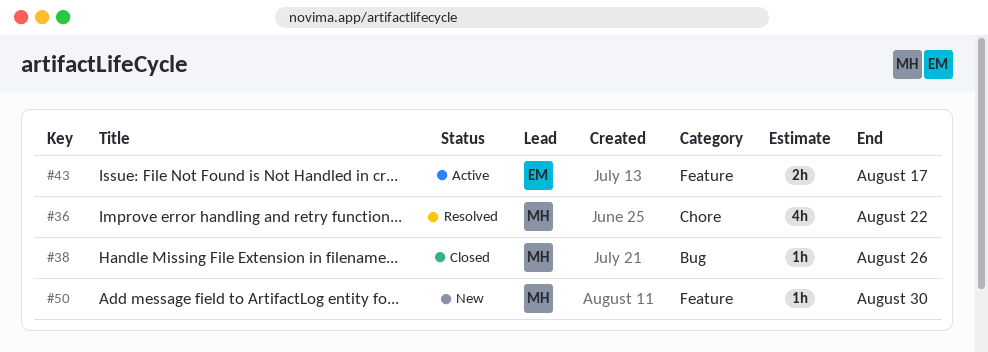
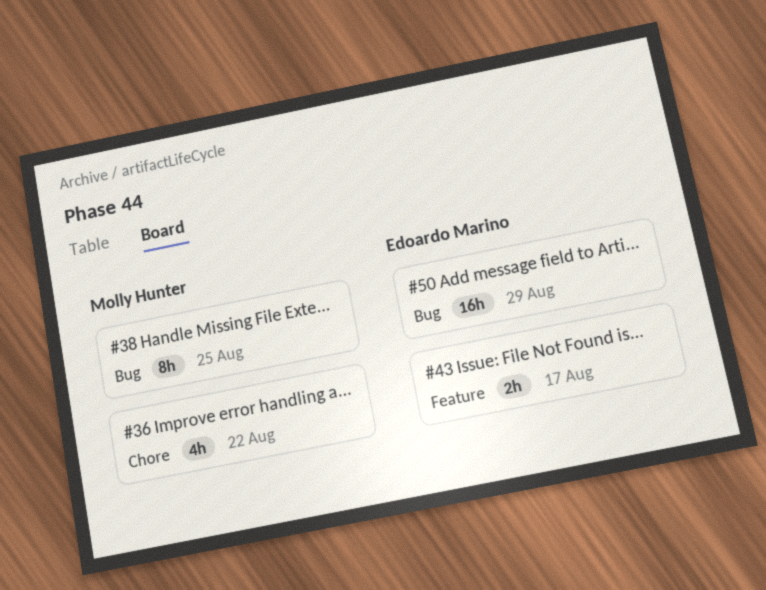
#38, estimate: 1h -> 8h
#38, due: Aug 26 -> Aug 25
#50, owner: Molly Hunter -> Edoardo Marino
#50, label: Feature -> Bug
#50, estimate: 1h -> 16h
#50, due: Aug 30 -> Aug 29

